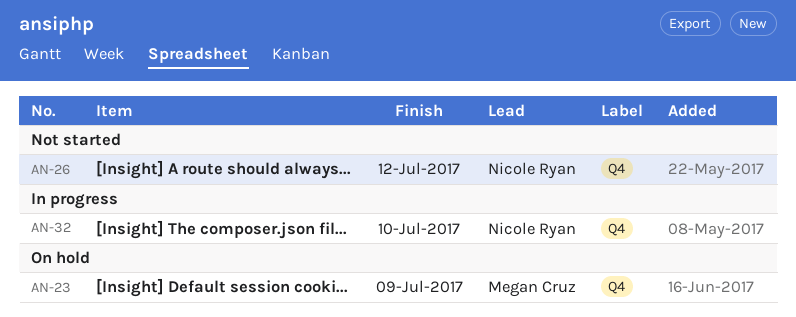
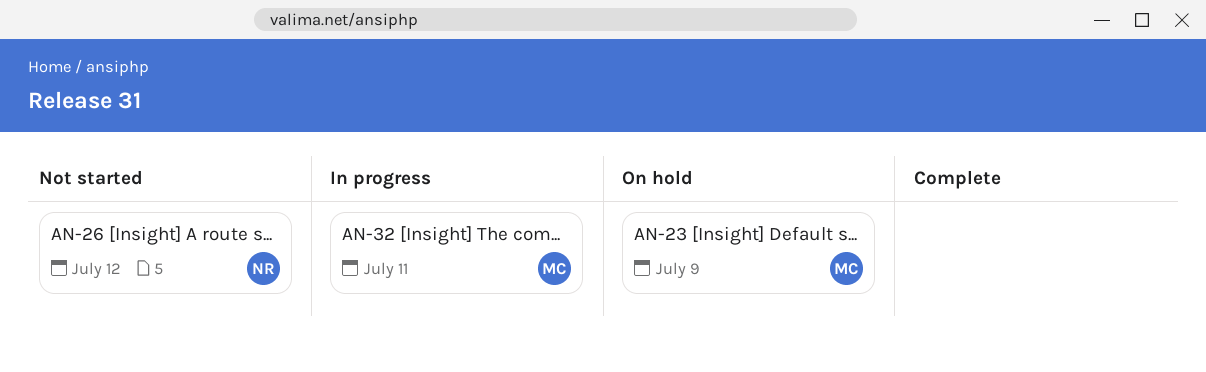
AN-32, owner: Nicole Ryan -> Megan Cruz
AN-32, due: Jul 10 -> Jul 11

